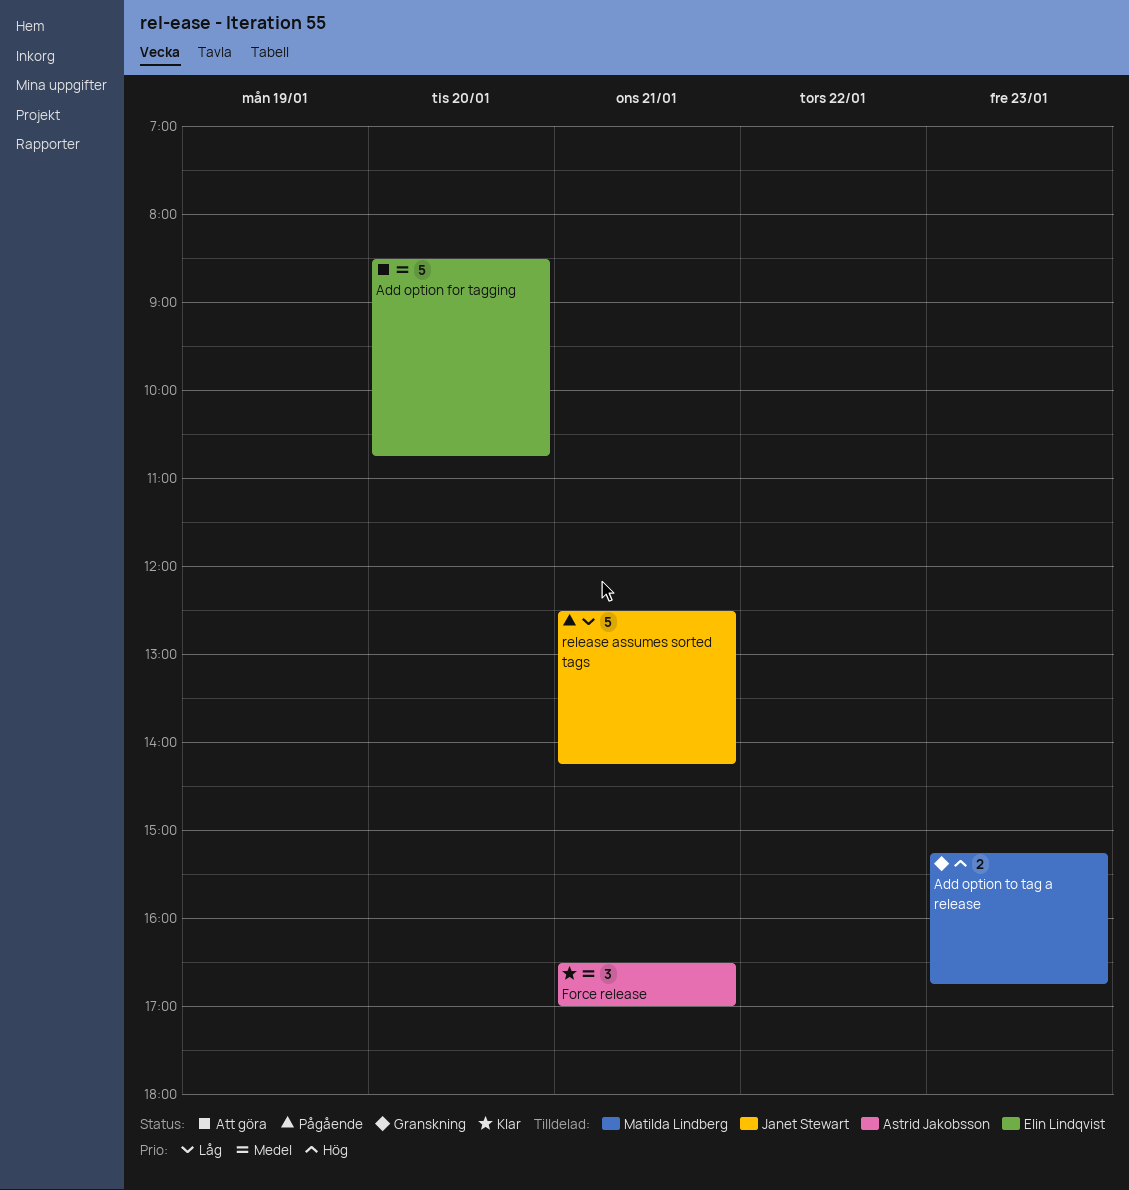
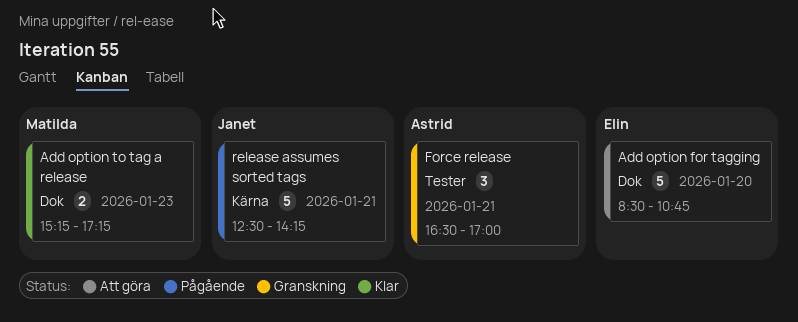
Add option to tag a release, status: Granskning -> Klar
Add option to tag a release, ends: 16:45 -> 17:15
Force release, status: Klar -> Granskning

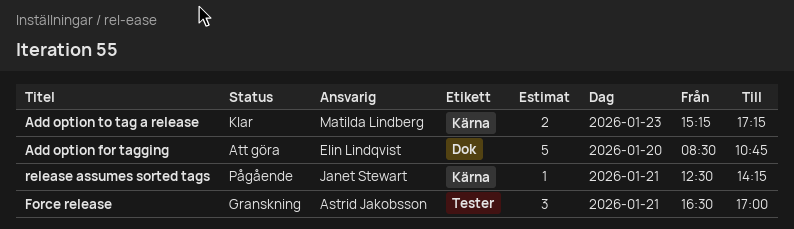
Add option to tag a release, label: Dok -> Kärna
release assumes sorted tags, estimate: 5 -> 1

